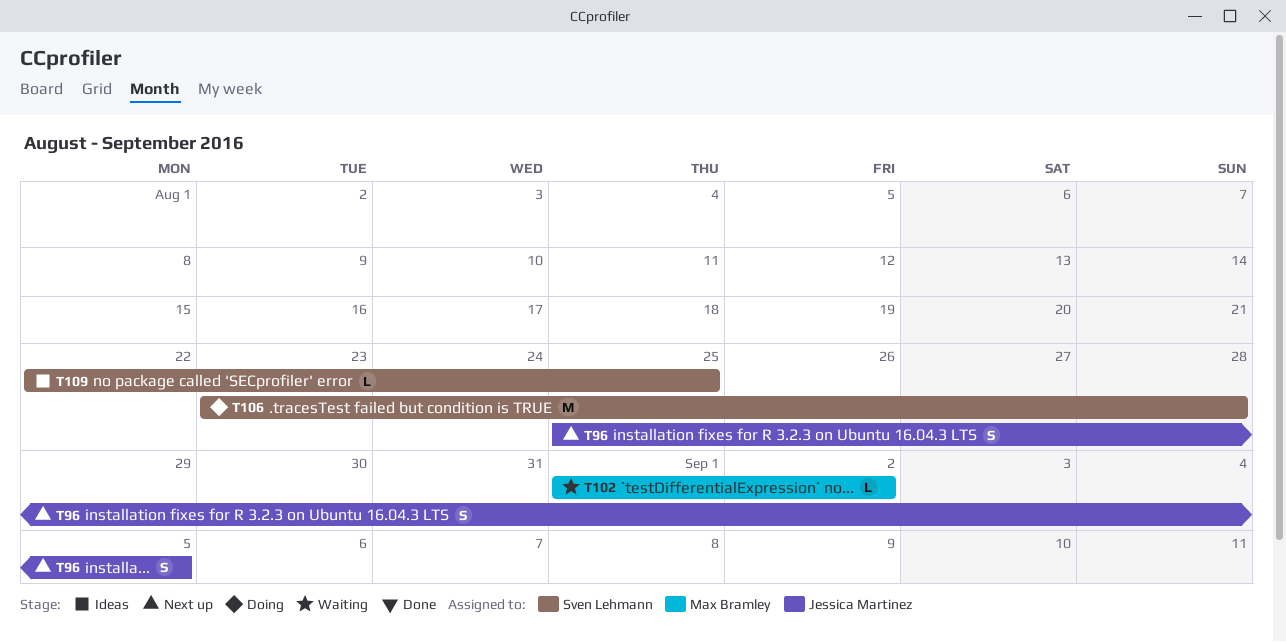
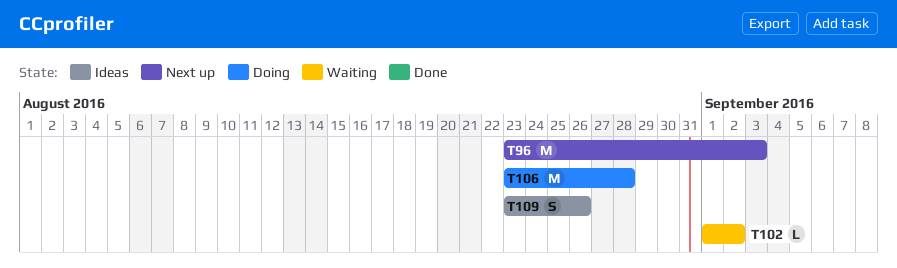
T96, estimate: S -> M
T96, start: Aug 25 -> Aug 23
T96, due: Sep 5 -> Sep 3
T109, estimate: L -> S
T109, start: Aug 22 -> Aug 23
T109, due: Aug 25 -> Aug 26

